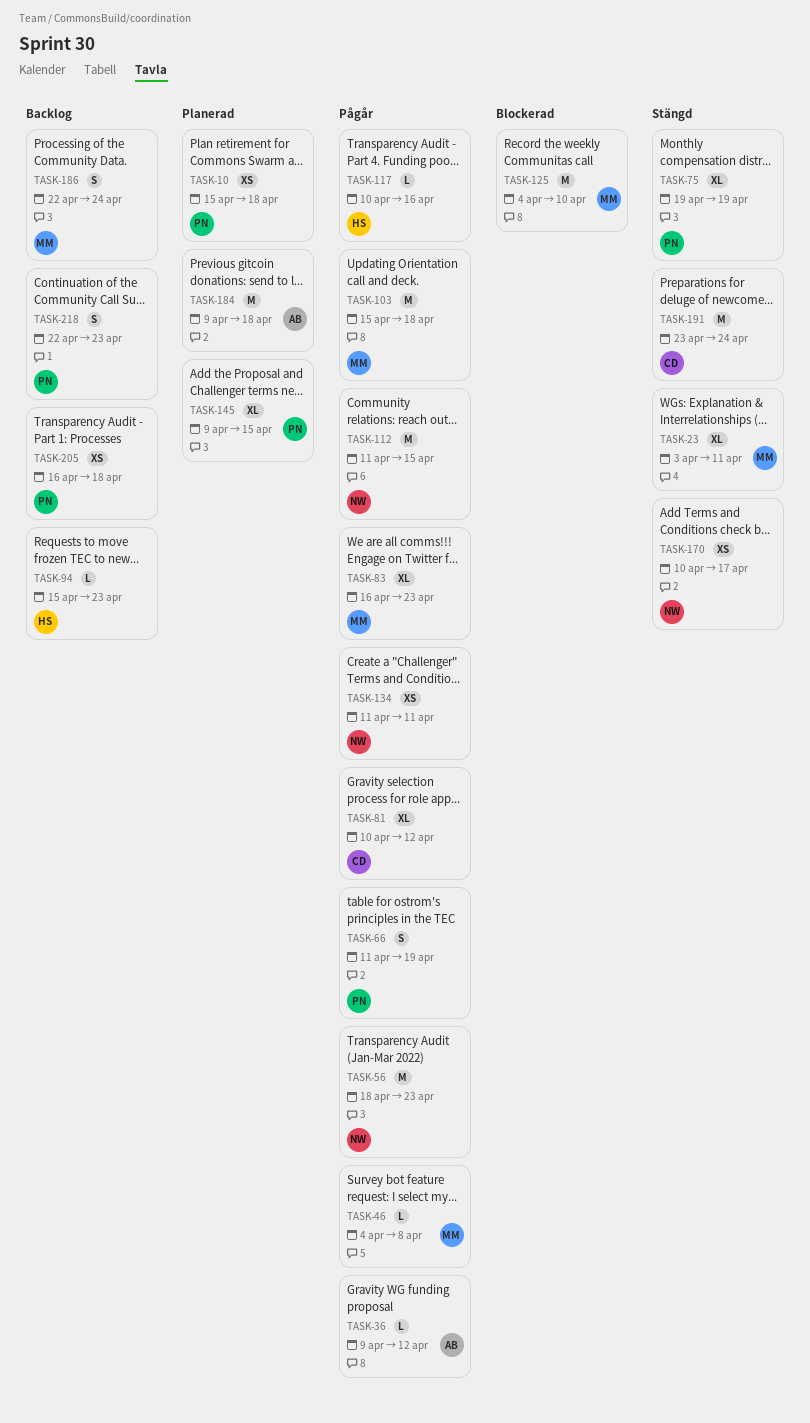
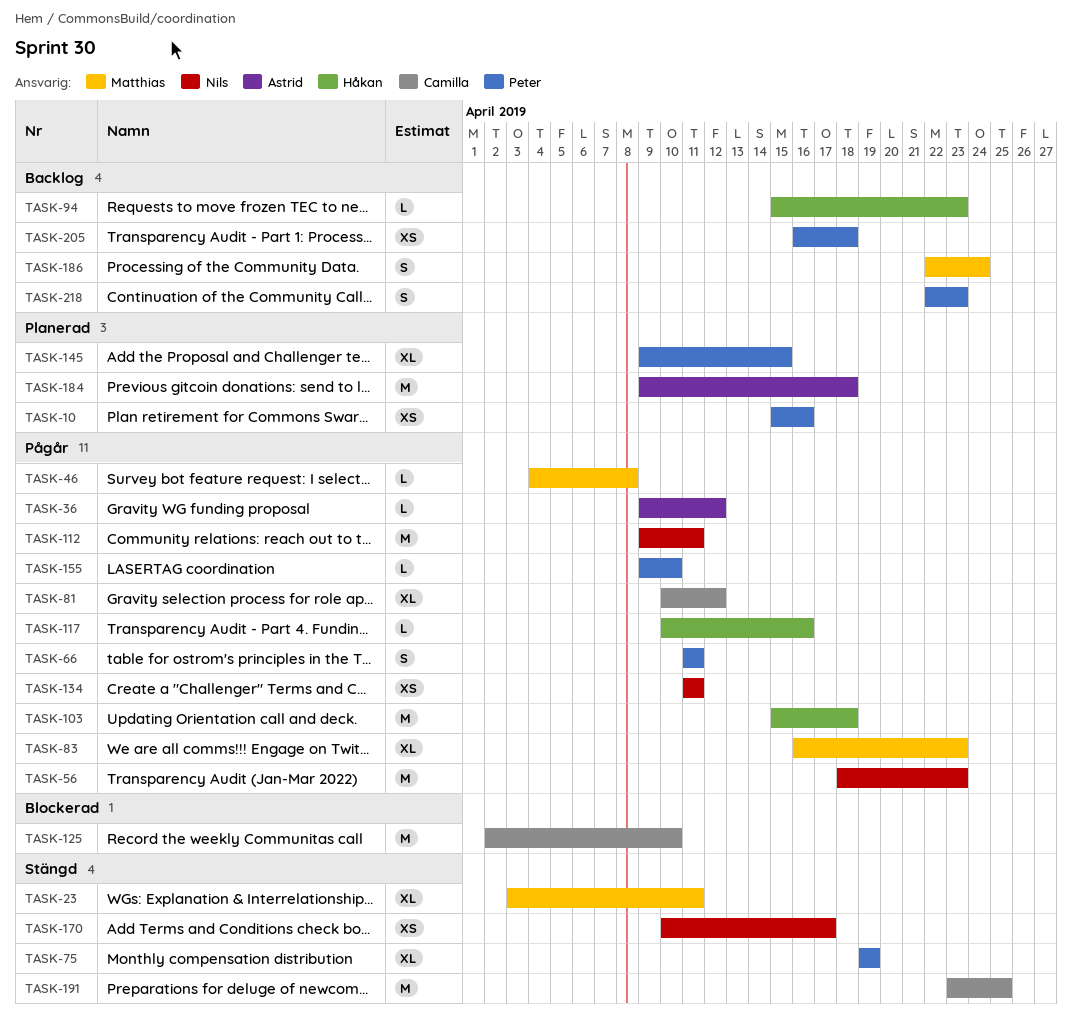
TASK-10, due: Apr 18 -> Apr 16
TASK-66, due: Apr 19 -> Apr 11
TASK-103, owner: Matthias -> Håkan
TASK-112, start: Apr 11 -> Apr 9
TASK-112, due: Apr 15 -> Apr 11
TASK-125, owner: Matthias -> Camilla
TASK-125, start: Apr 4 -> Apr 2
TASK-155: none -> present
TASK-191, due: Apr 24 -> Apr 25

